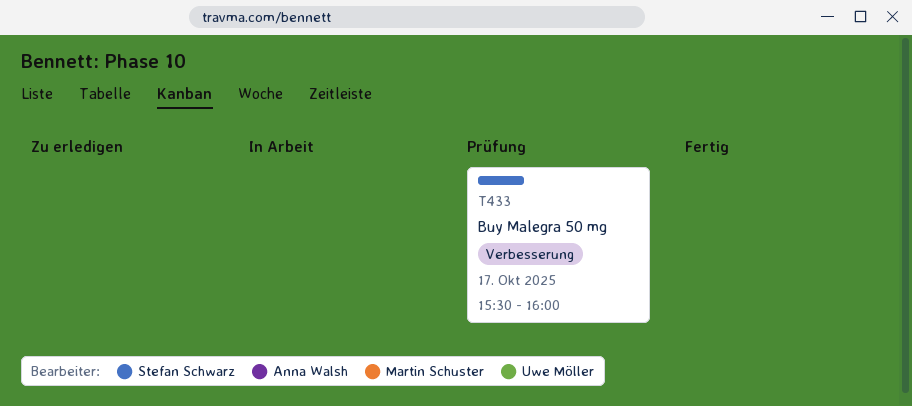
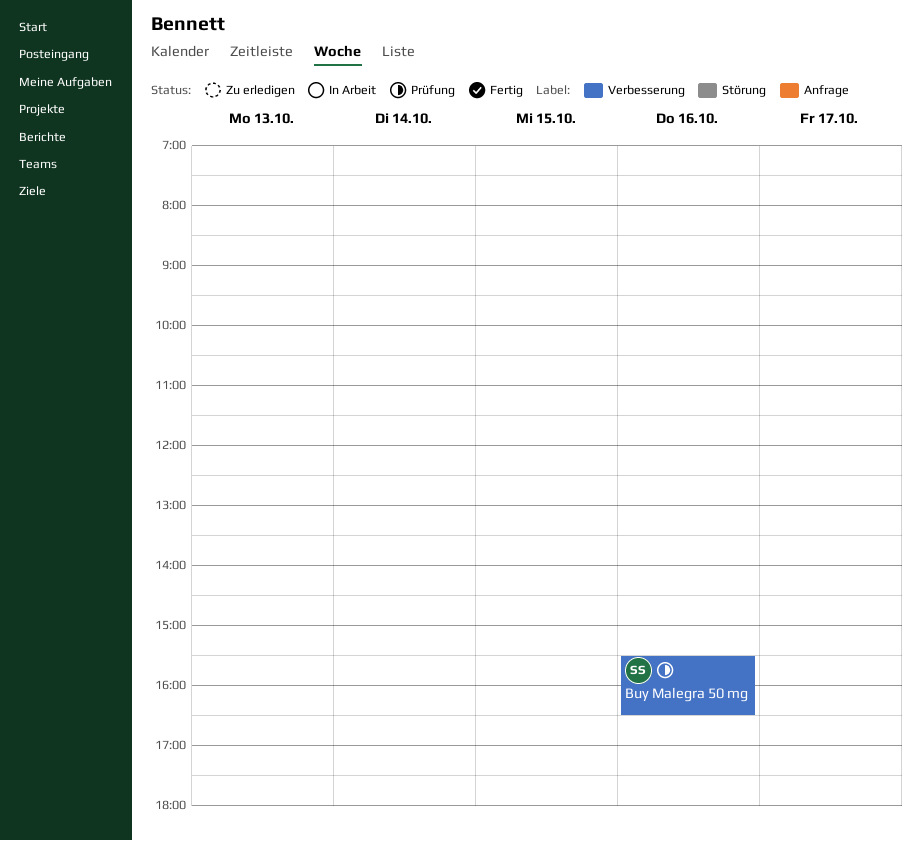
Buy Malegra 50 mg, day: Oct 17 -> Oct 16
Buy Malegra 50 mg, ends: 16:00 -> 16:30

